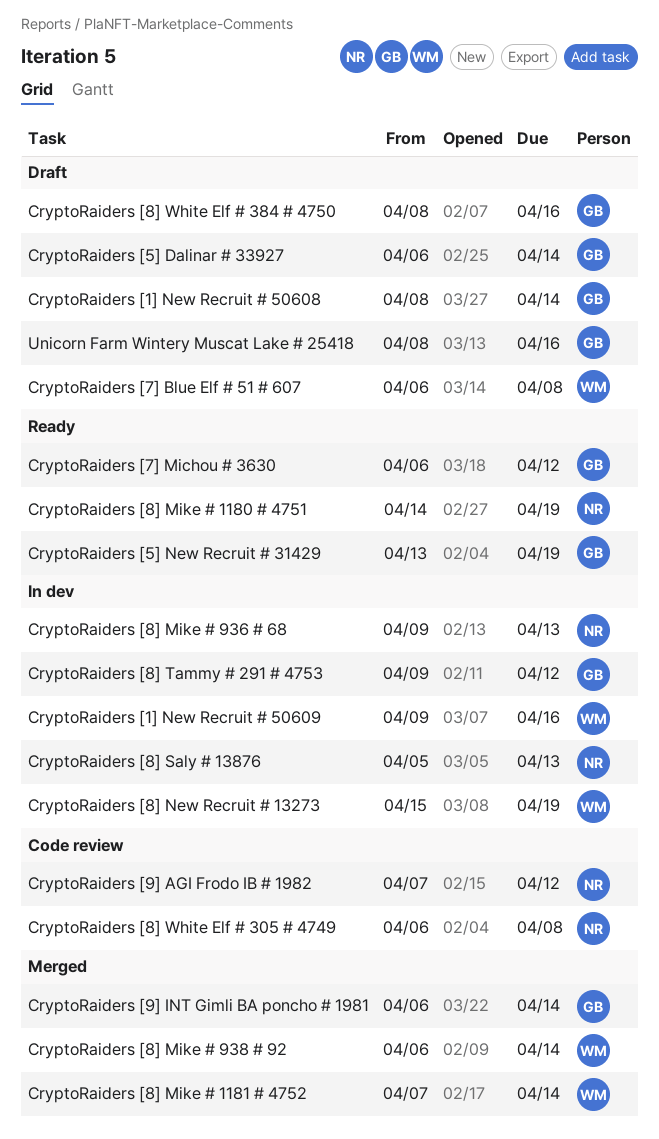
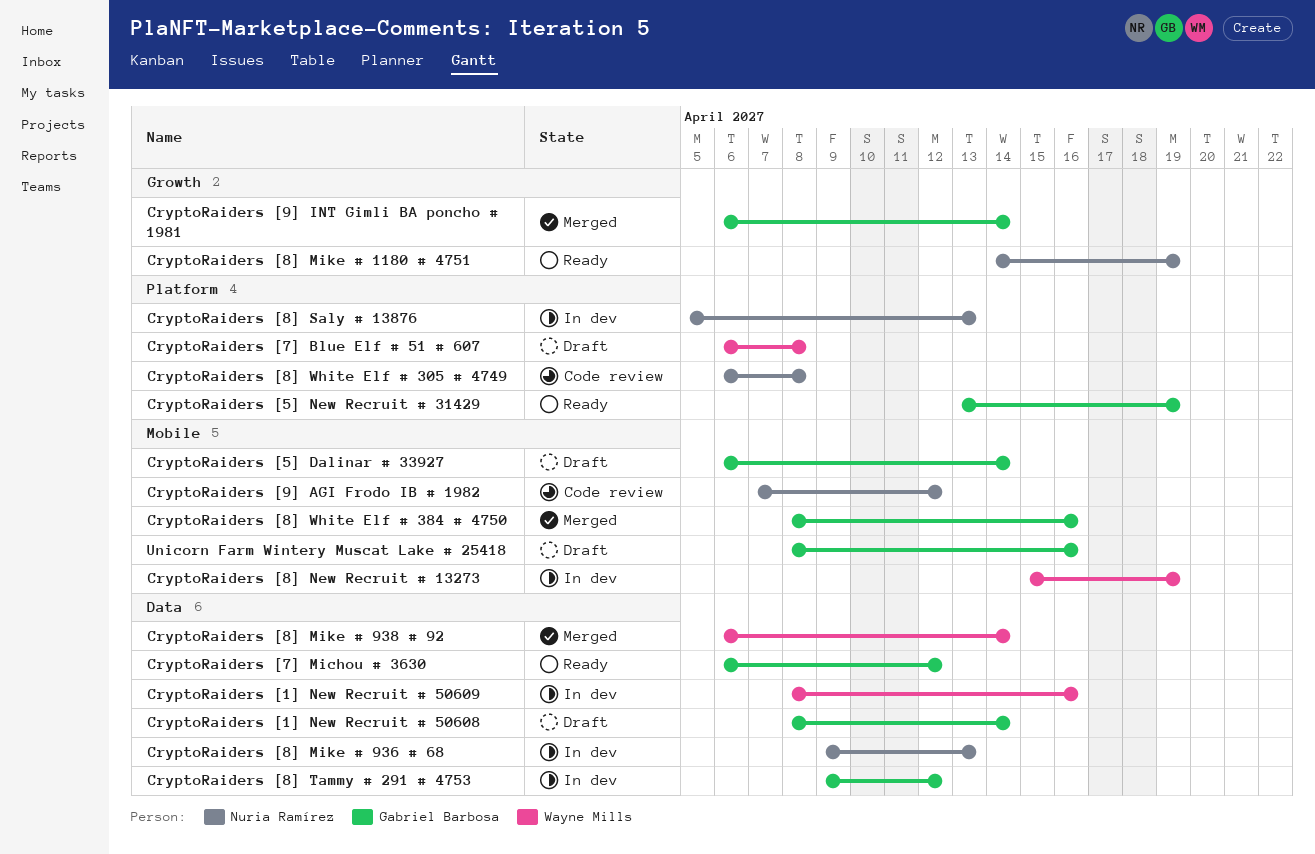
CryptoRaiders [1] New Recruit # 50609, start: Apr 9 -> Apr 8
CryptoRaiders [8] Mike # 1181 # 4752: present -> none
CryptoRaiders [8] White Elf # 384 # 4750, status: Draft -> Merged

